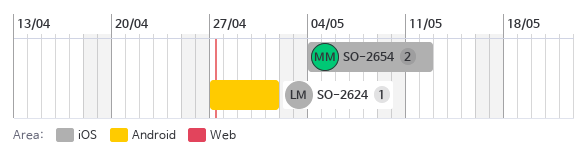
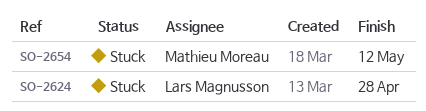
SO-2624, due: May 1 -> Apr 28

